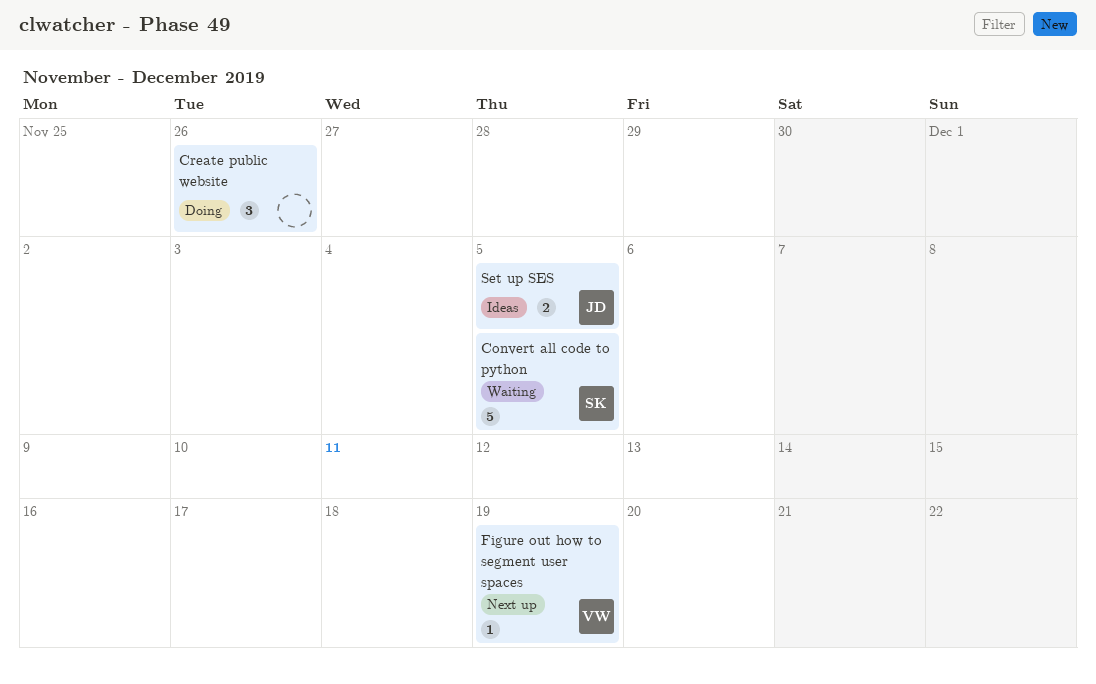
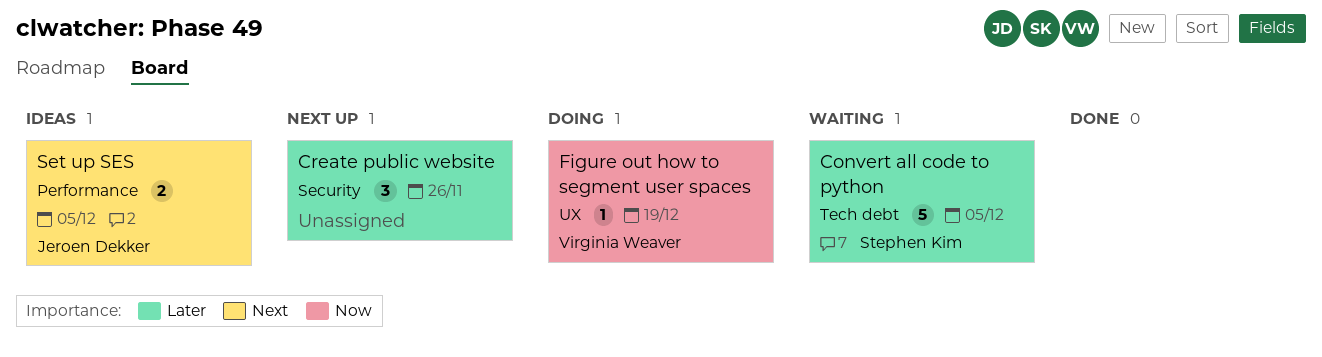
Create public website, status: Doing -> Next up
Figure out how to segment user spaces, status: Next up -> Doing

